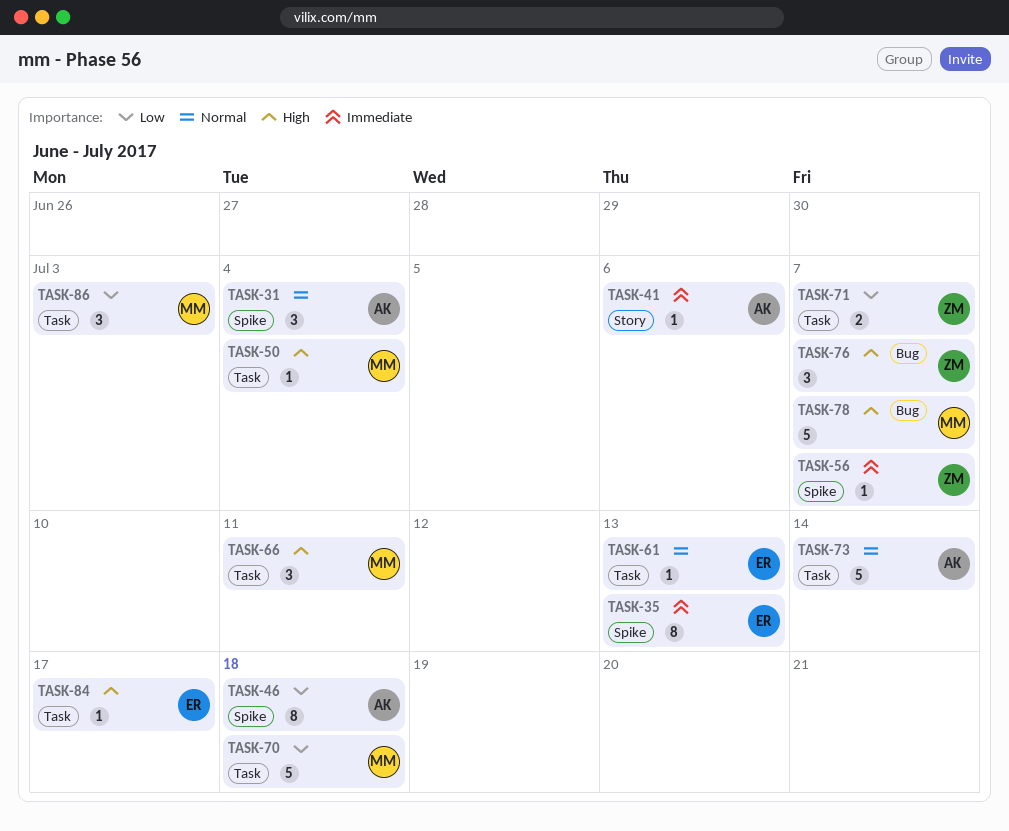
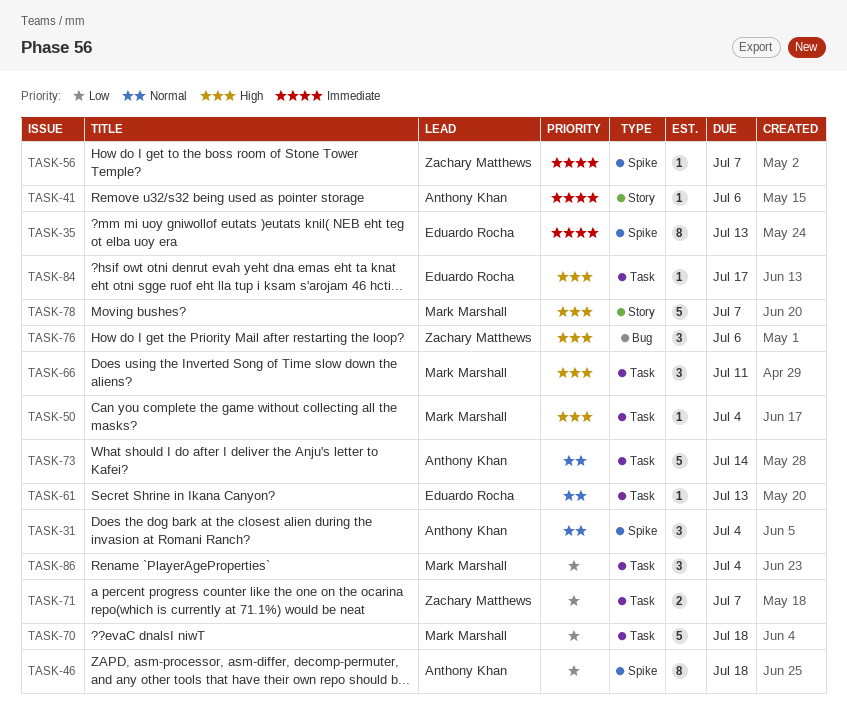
TASK-76, due: Jul 7 -> Jul 6
TASK-78, label: Bug -> Story
TASK-86, due: Jul 3 -> Jul 4

